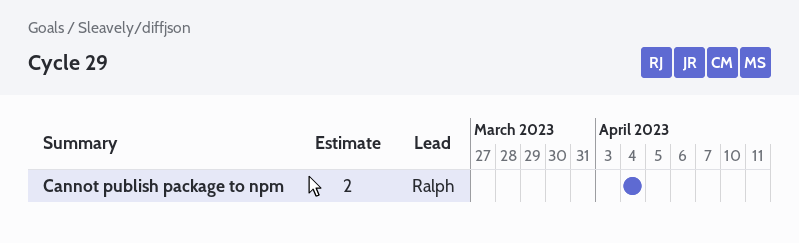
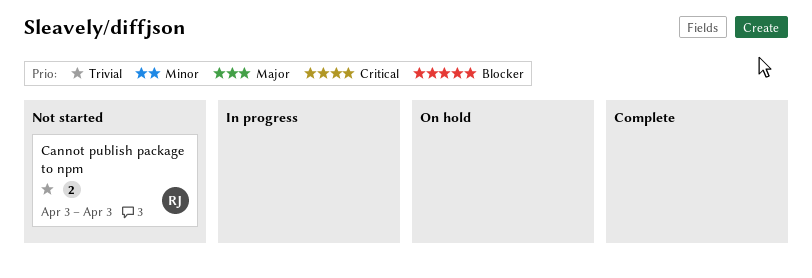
Cannot publish package to npm, start: Apr 4 -> Apr 3
Cannot publish package to npm, due: Apr 4 -> Apr 3

